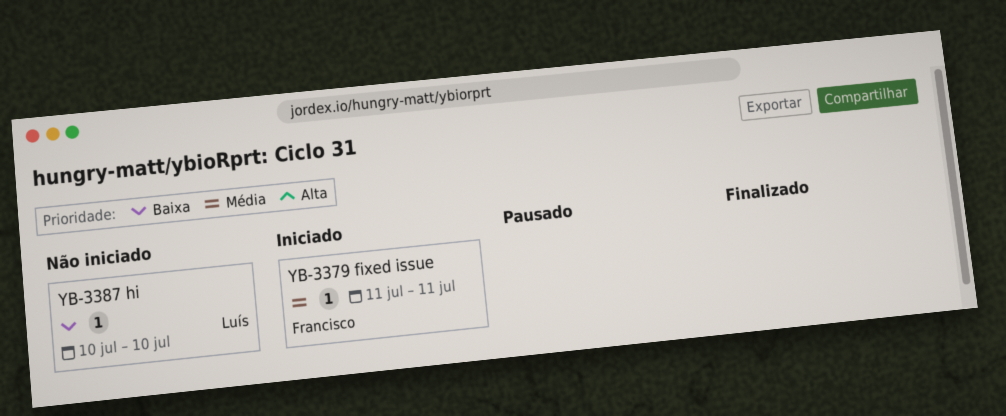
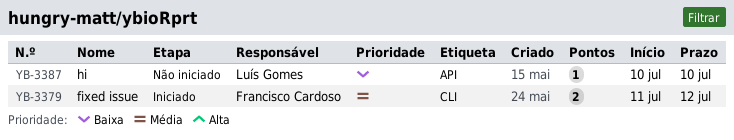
YB-3379, estimate: 1 -> 2
YB-3379, due: Jul 11 -> Jul 12

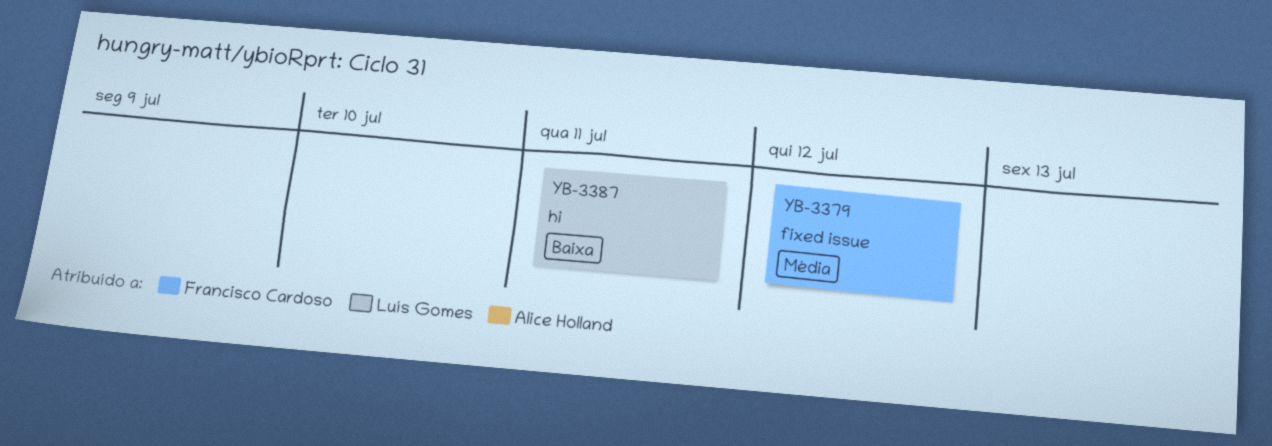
YB-3387, due: Jul 10 -> Jul 11

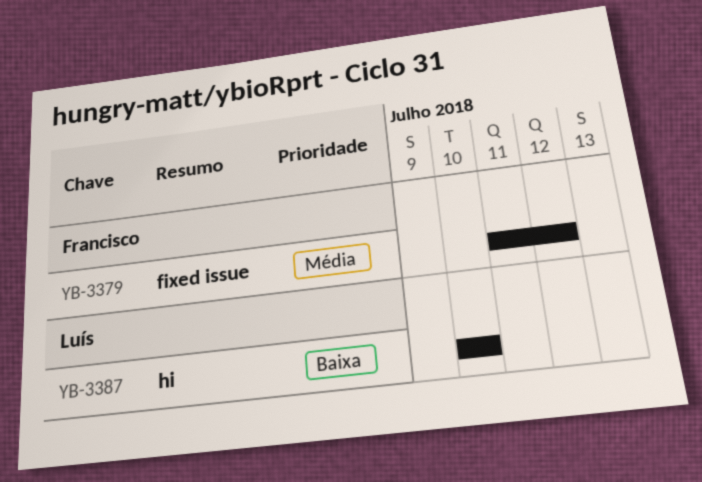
YB-3387, due: Jul 11 -> Jul 10

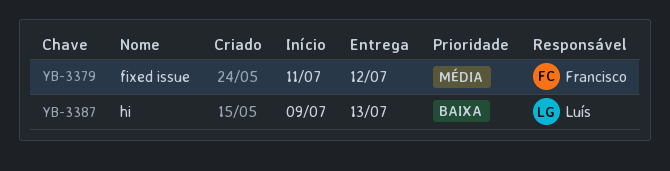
YB-3387, start: Jul 10 -> Jul 9
YB-3387, due: Jul 10 -> Jul 13

